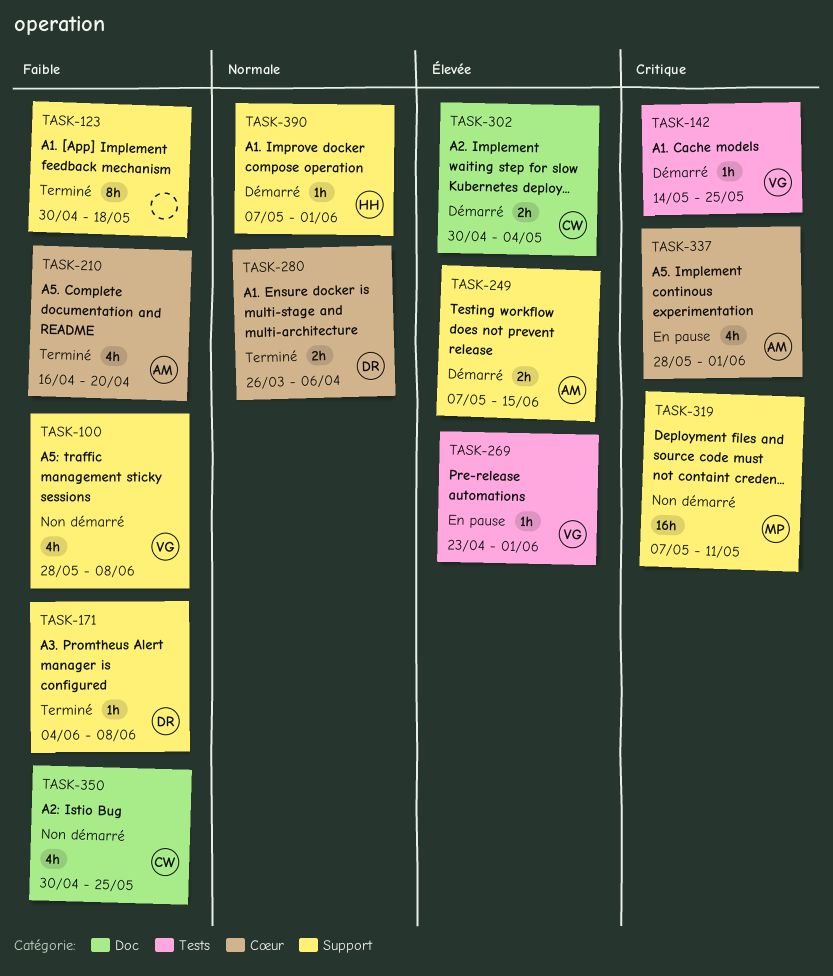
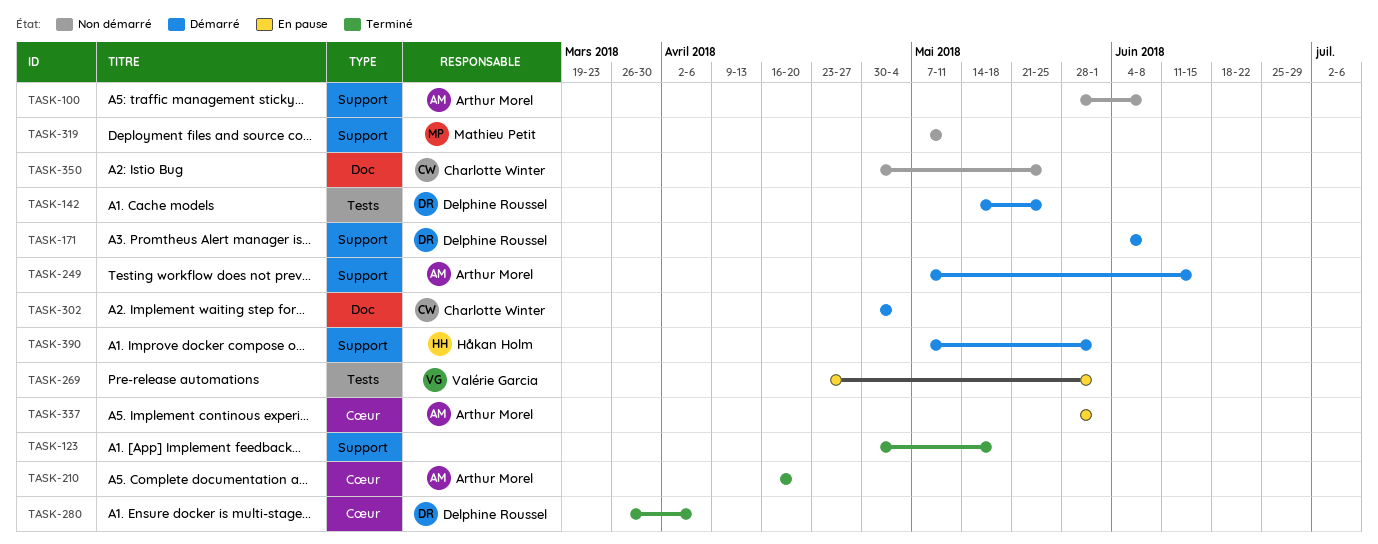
TASK-100, owner: Valérie Garcia -> Arthur Morel
TASK-142, owner: Valérie Garcia -> Delphine Roussel
TASK-171, status: Terminé -> Démarré

